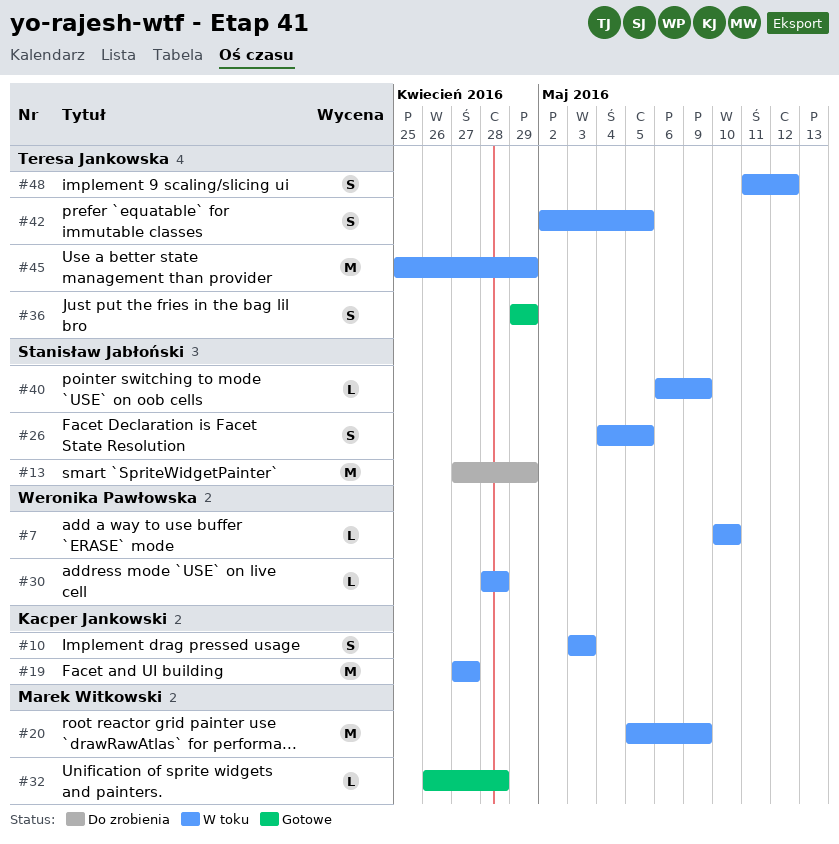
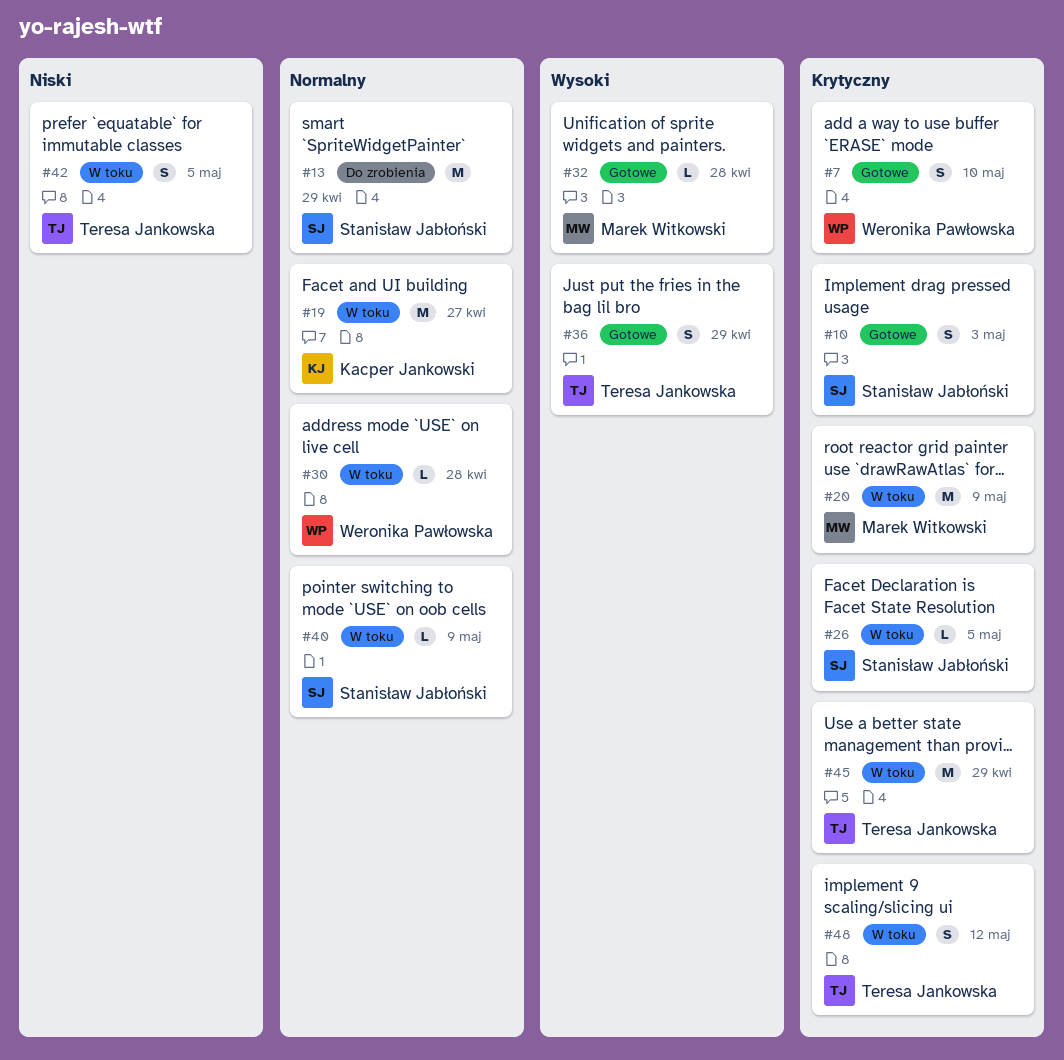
#7, status: W toku -> Gotowe
#7, estimate: L -> S
#10, status: W toku -> Gotowe
#10, owner: Kacper Jankowski -> Stanisław Jabłoński
#26, estimate: S -> L

